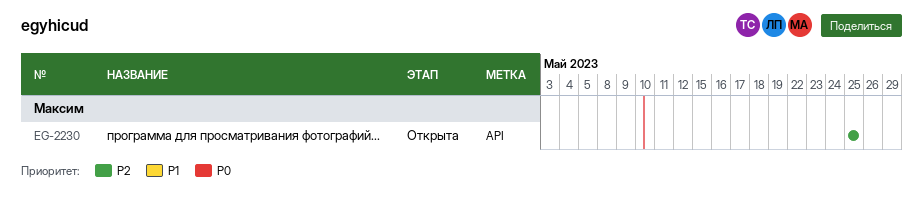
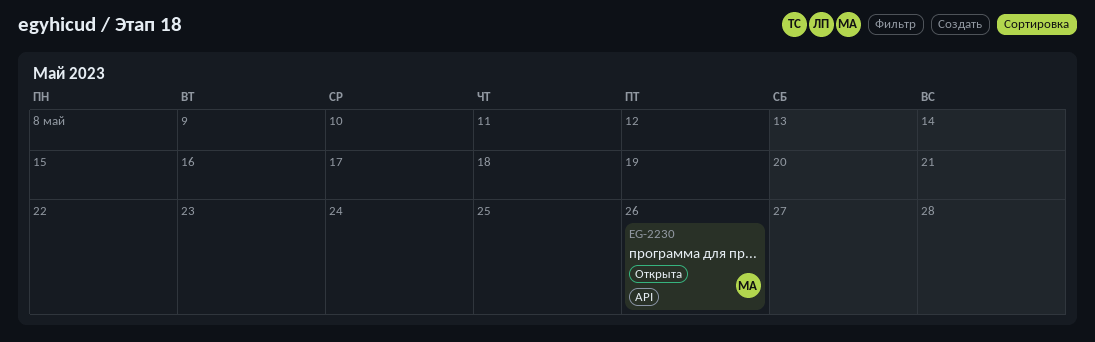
EG-2230, due: May 25 -> May 26

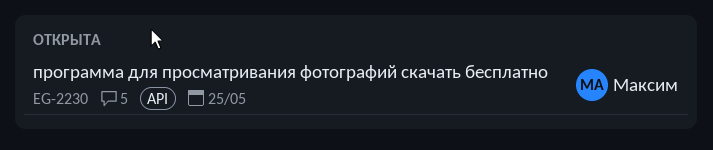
EG-2230, due: May 26 -> May 25

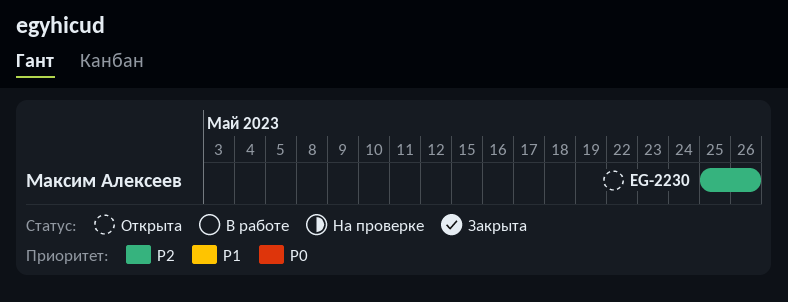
EG-2230, due: May 25 -> May 26

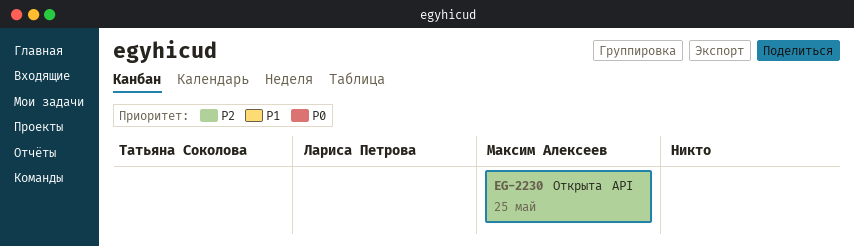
EG-2230, due: May 26 -> May 25

